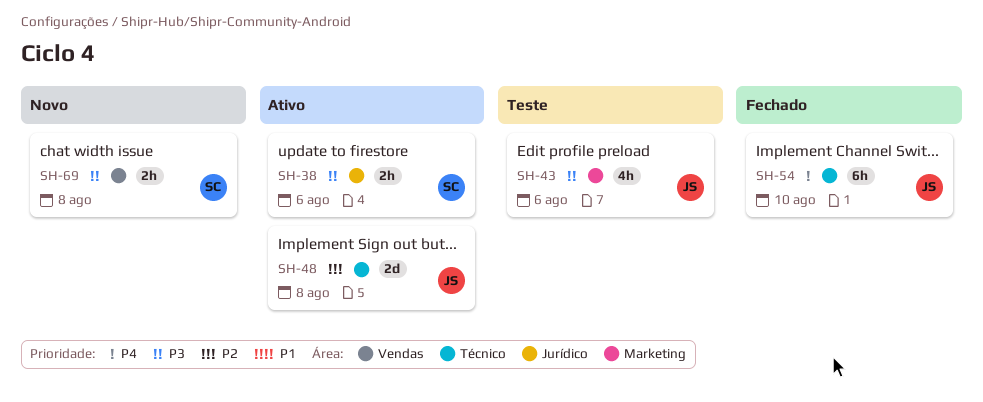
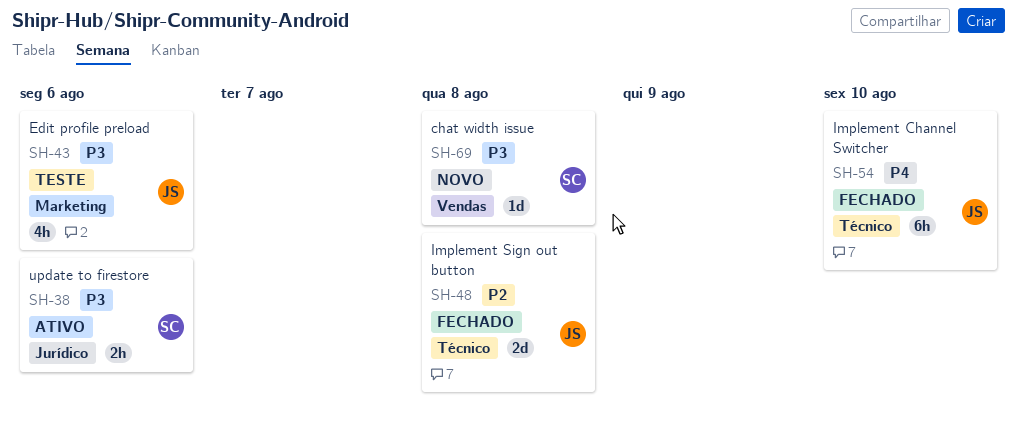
SH-48, status: Ativo -> Fechado
SH-69, estimate: 2h -> 1d

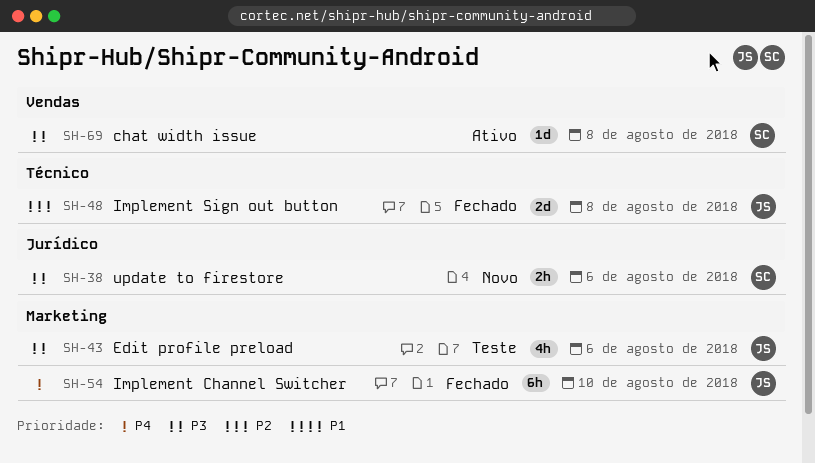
SH-38, status: Ativo -> Novo
SH-54, label: Técnico -> Marketing
SH-69, status: Novo -> Ativo

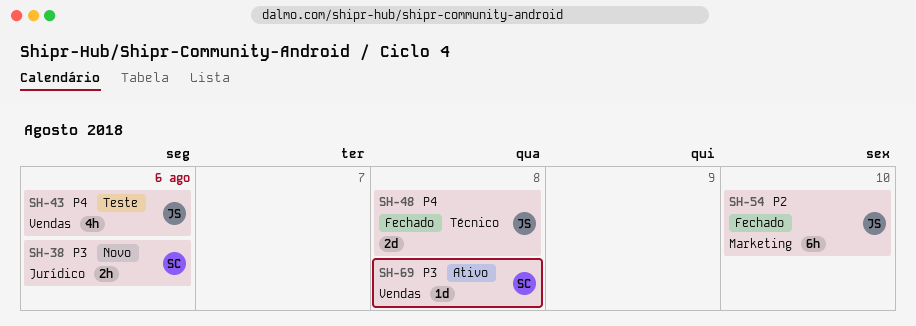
SH-43, priority: P3 -> P4
SH-43, label: Marketing -> Vendas
SH-48, priority: P2 -> P4
SH-54, priority: P4 -> P2

